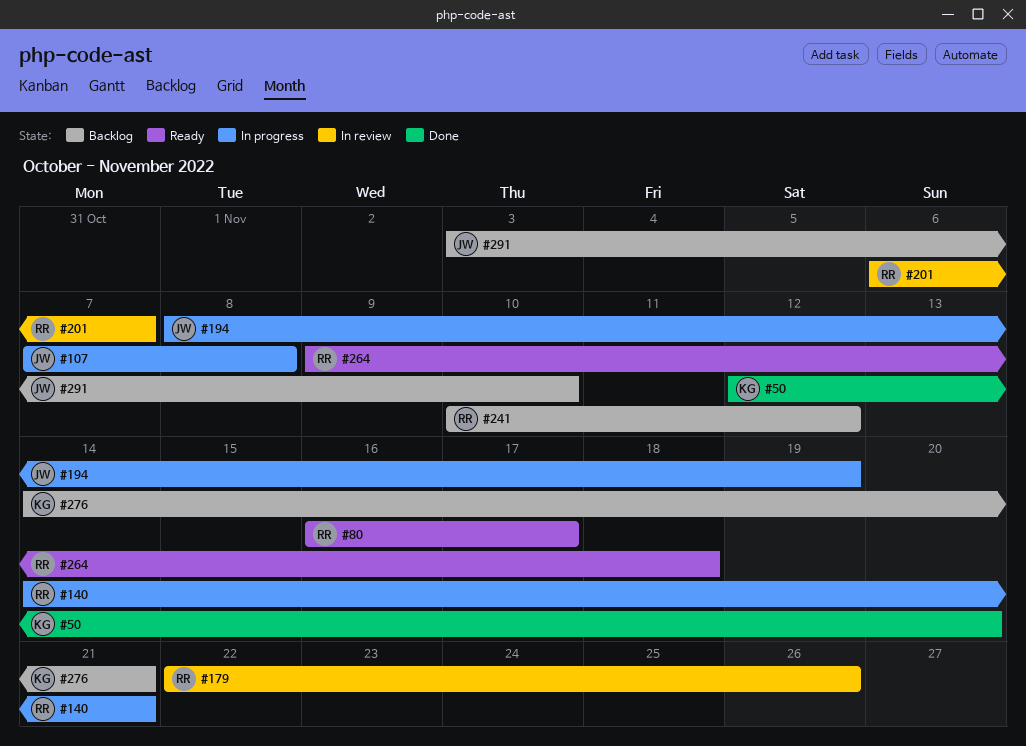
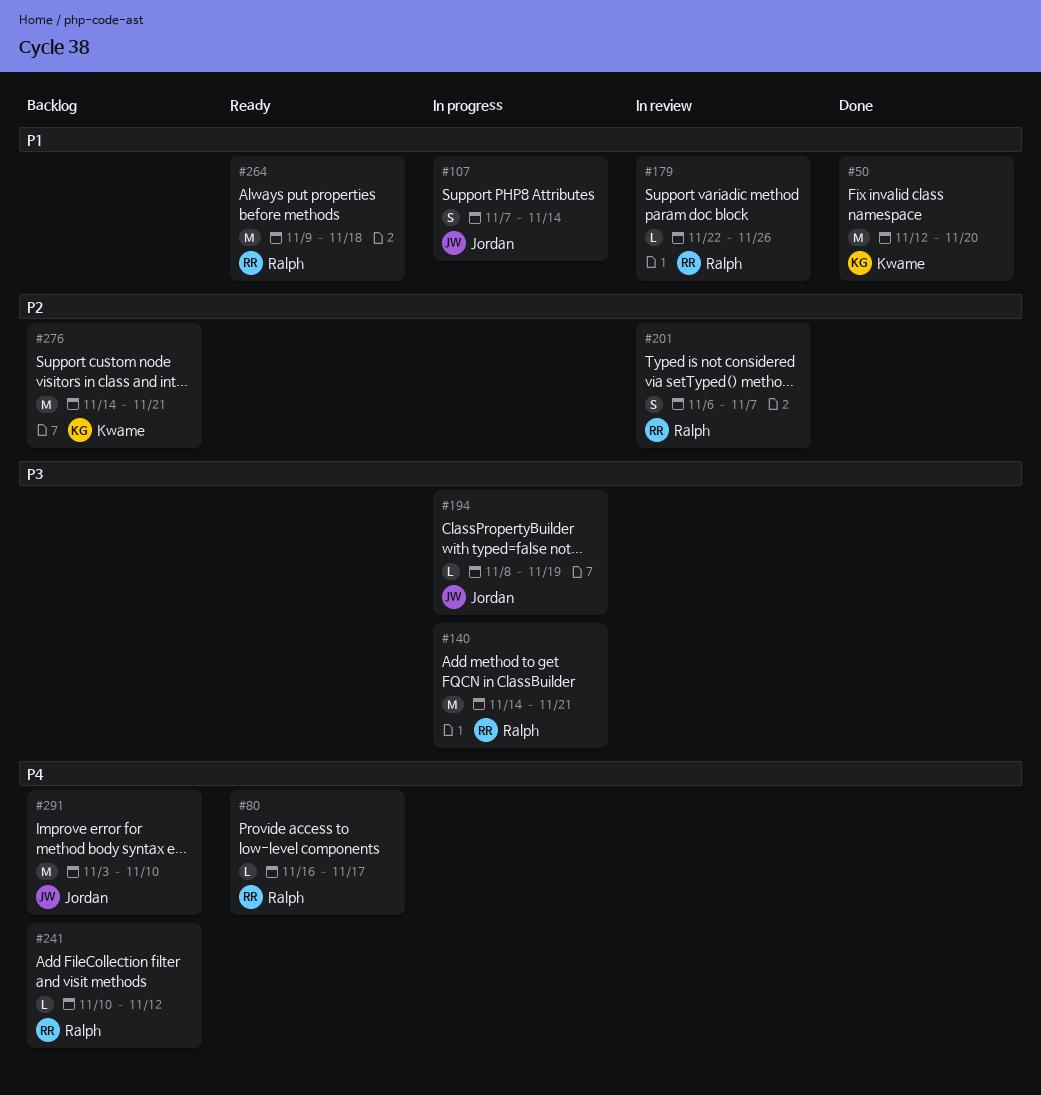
#107, due: Nov 8 -> Nov 14

